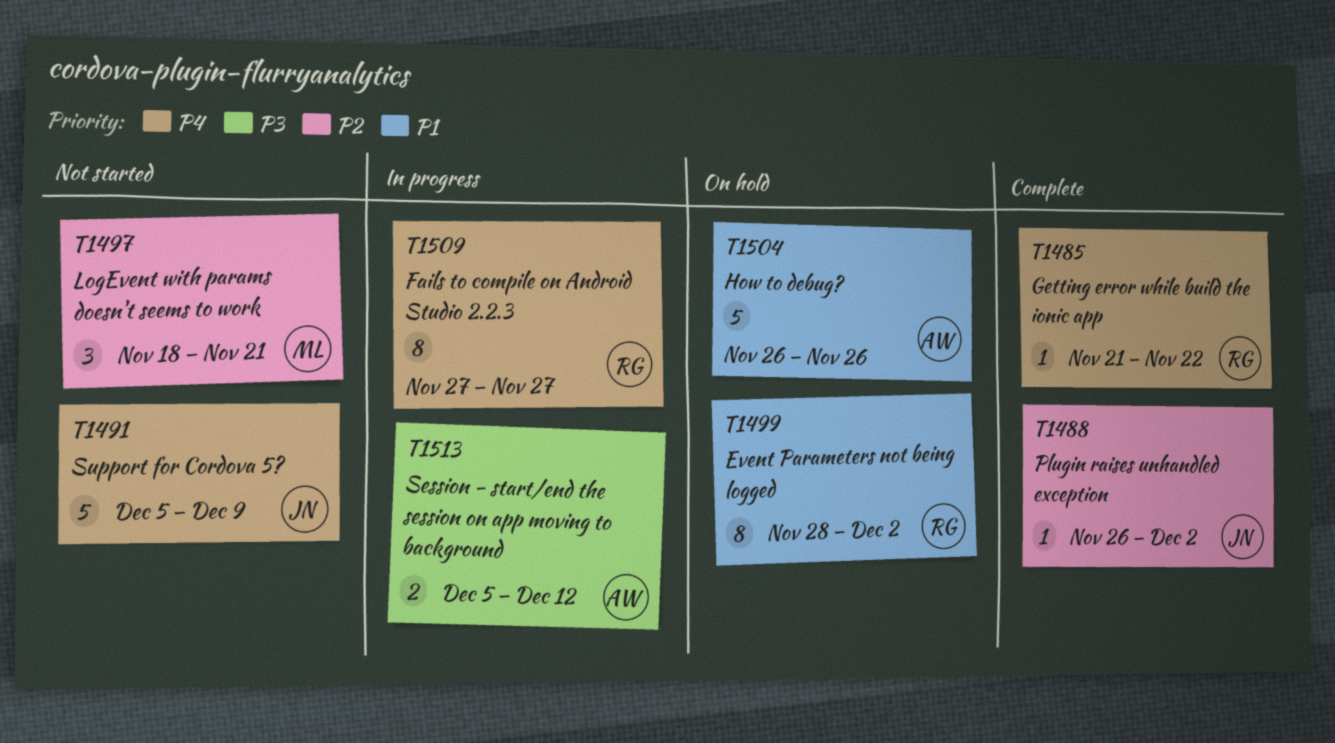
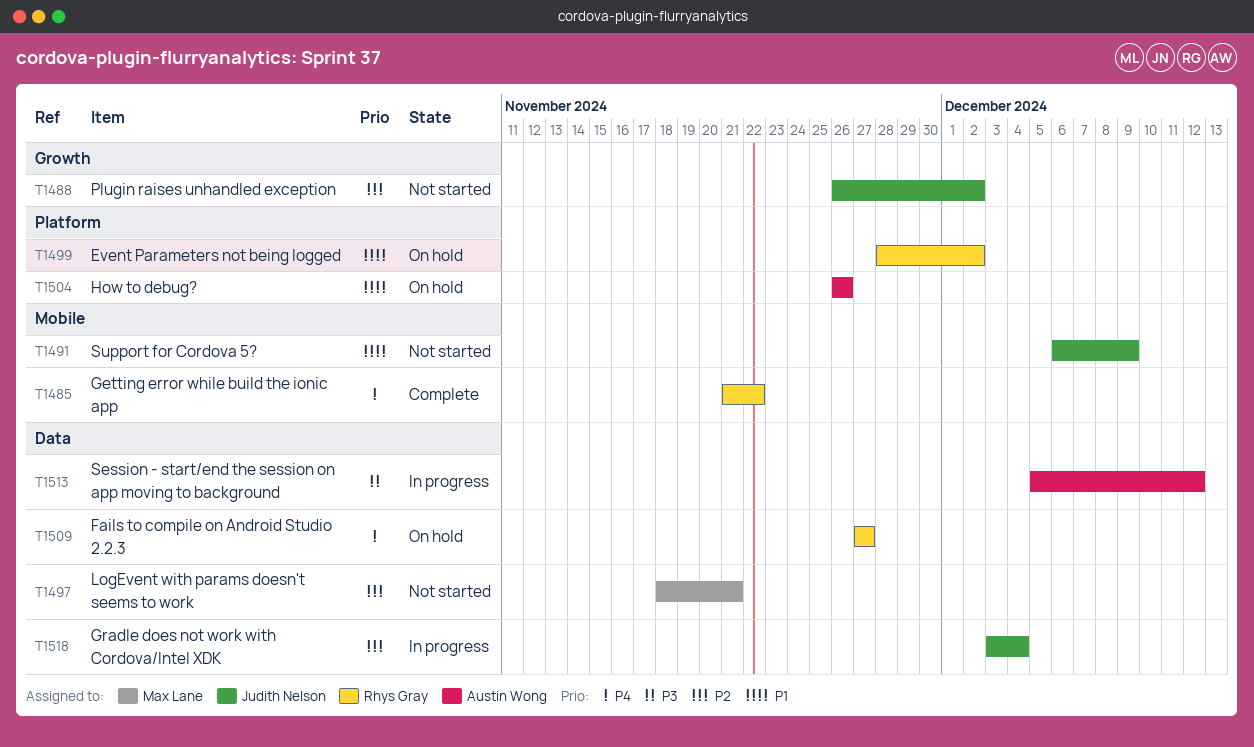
T1488, status: Complete -> Not started
T1491, priority: P4 -> P1
T1491, start: Dec 5 -> Dec 6
T1509, status: In progress -> On hold
T1518: none -> present

